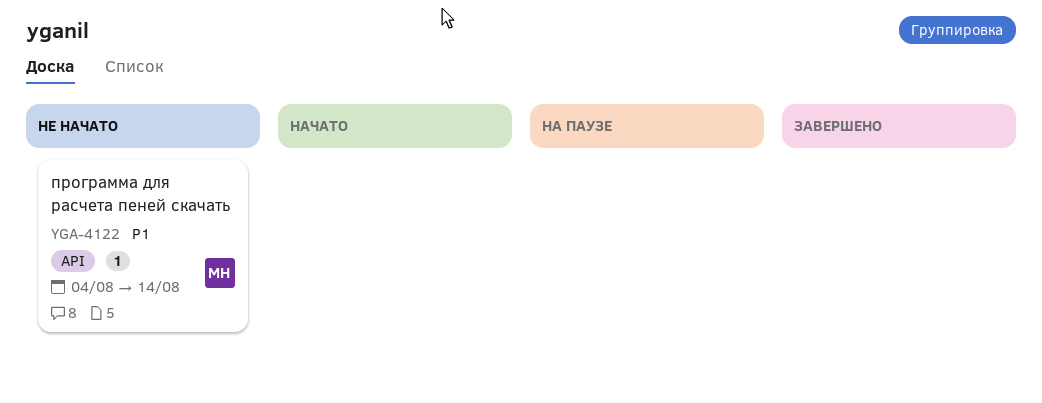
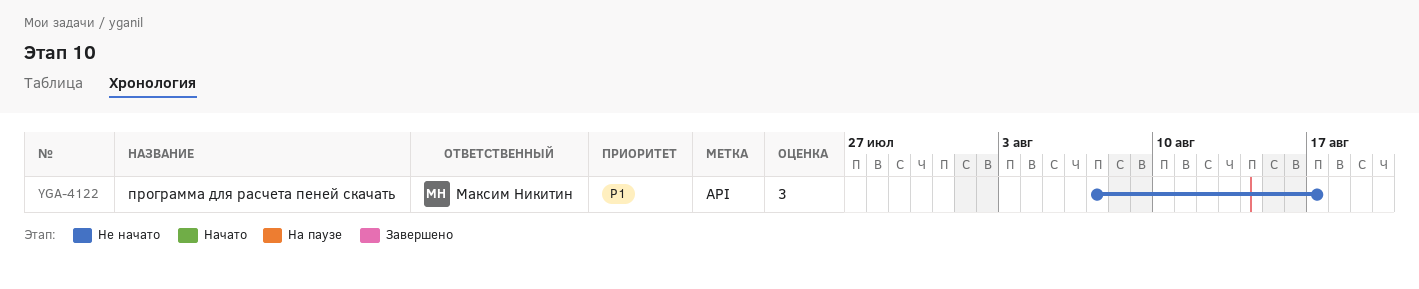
YGA-4122, estimate: 1 -> 3
YGA-4122, start: Aug 4 -> Aug 7
YGA-4122, due: Aug 14 -> Aug 17

